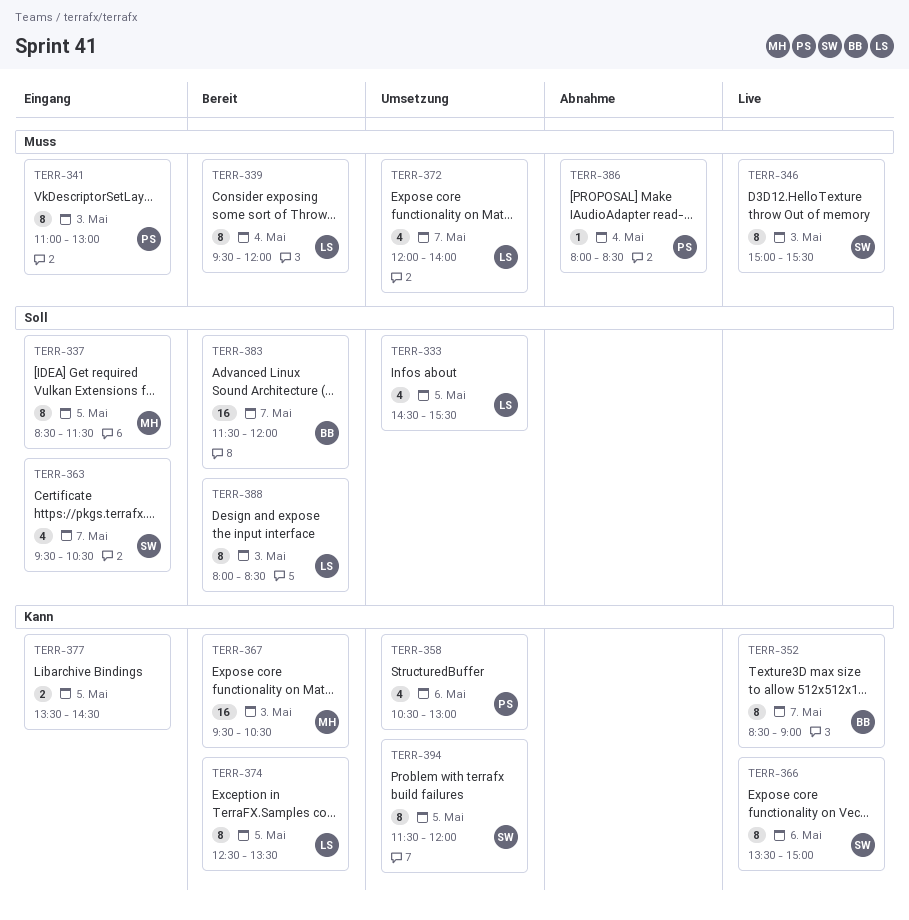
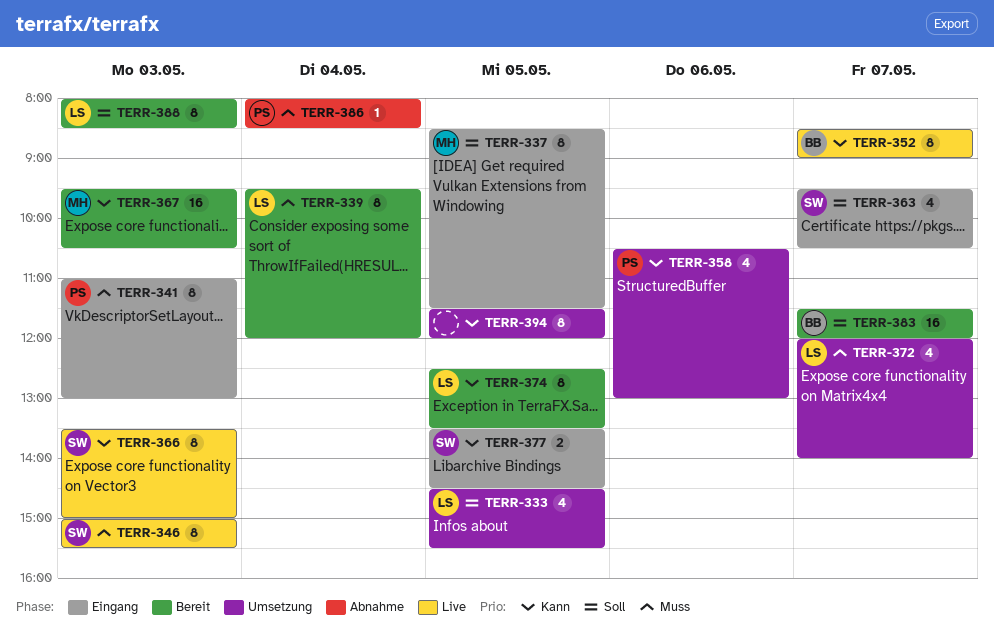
TERR-366, day: May 6 -> May 3
TERR-377, owner: none -> SW
TERR-394, owner: SW -> none

